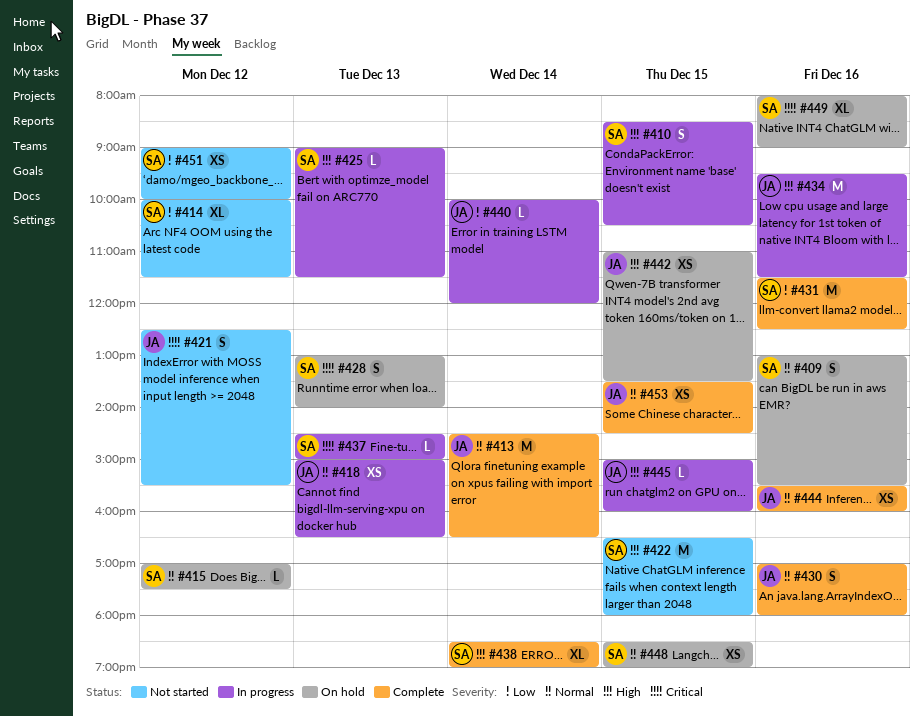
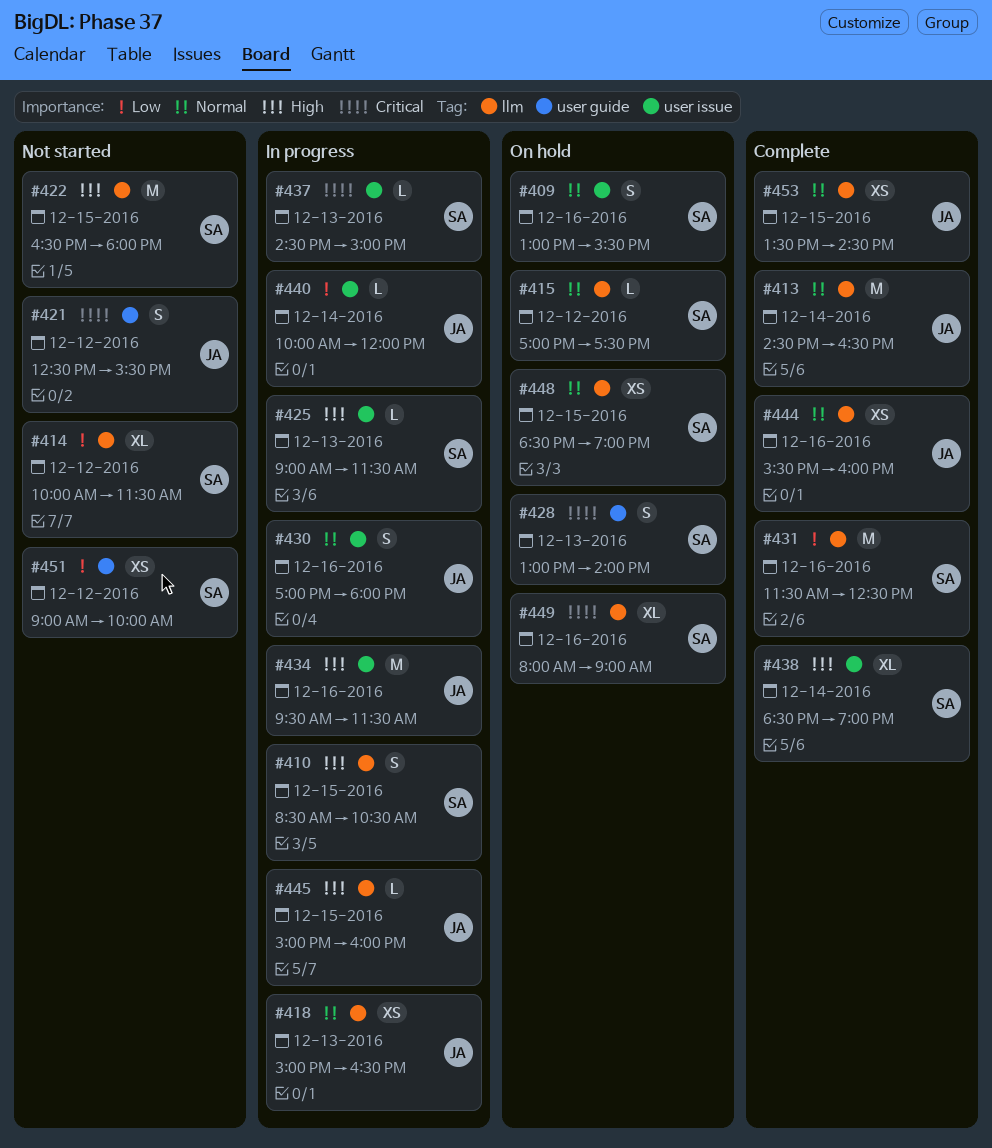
#430, status: Complete -> In progress
#442: present -> none

